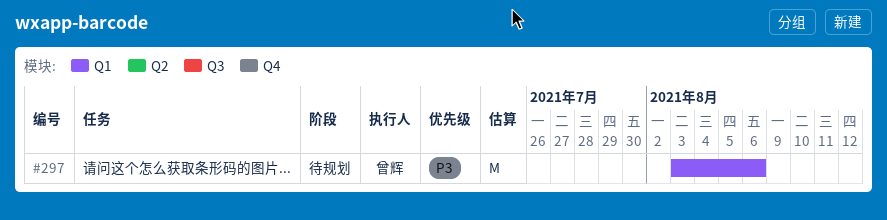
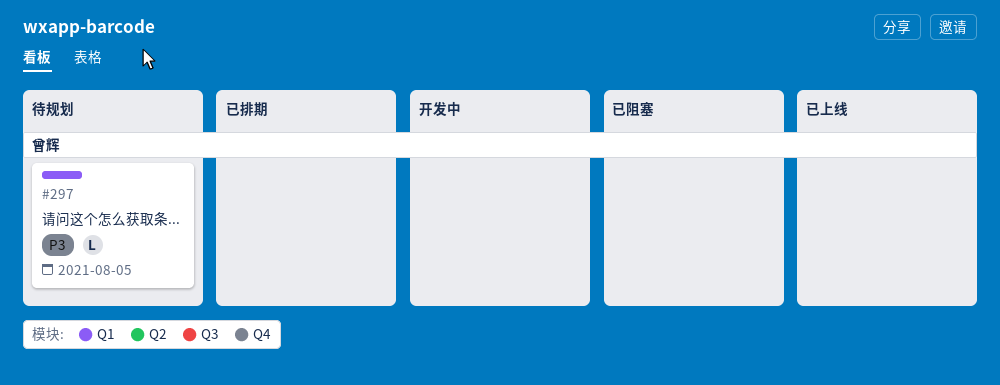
#297, estimate: M -> L
#297, due: Aug 6 -> Aug 5

